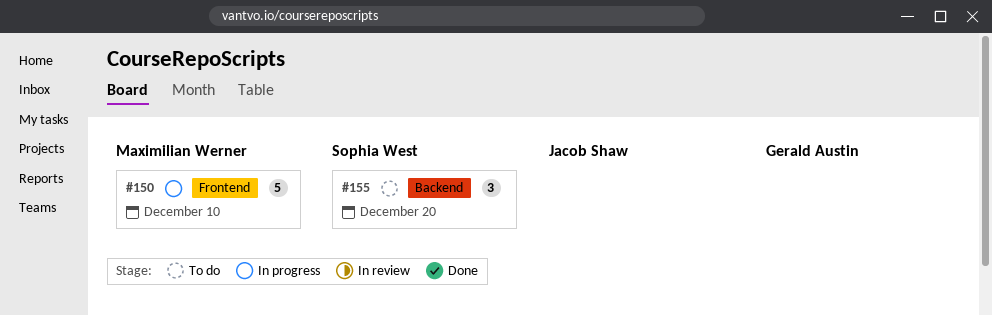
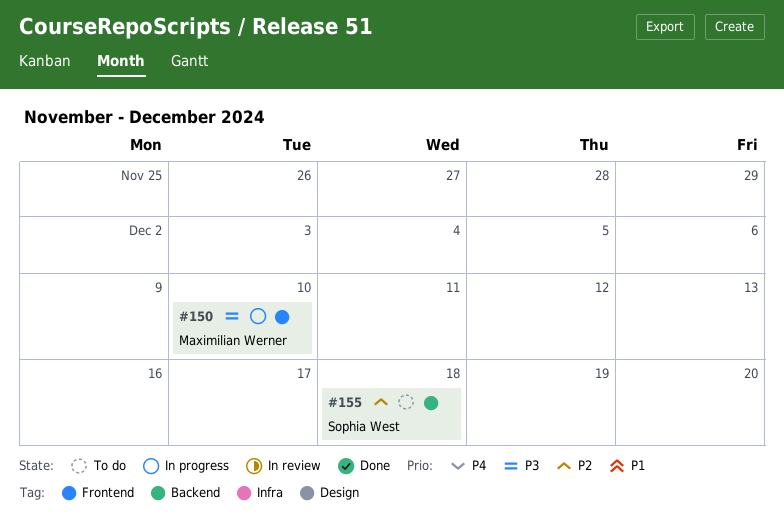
#155, due: Dec 20 -> Dec 18

